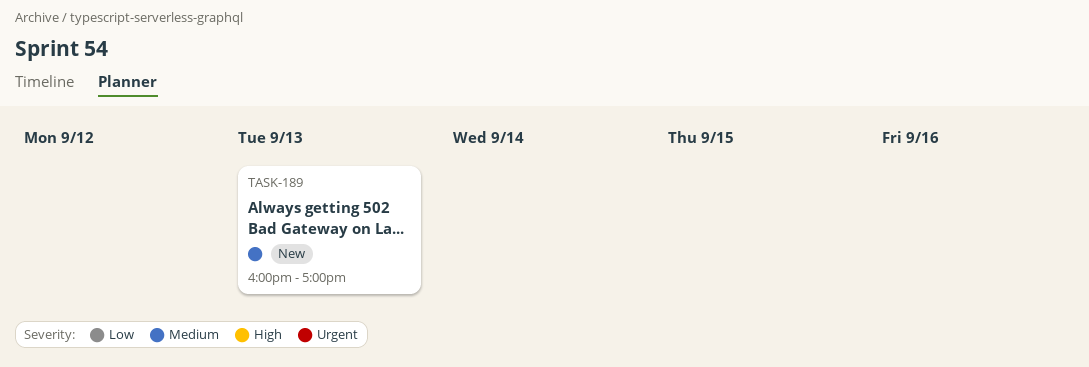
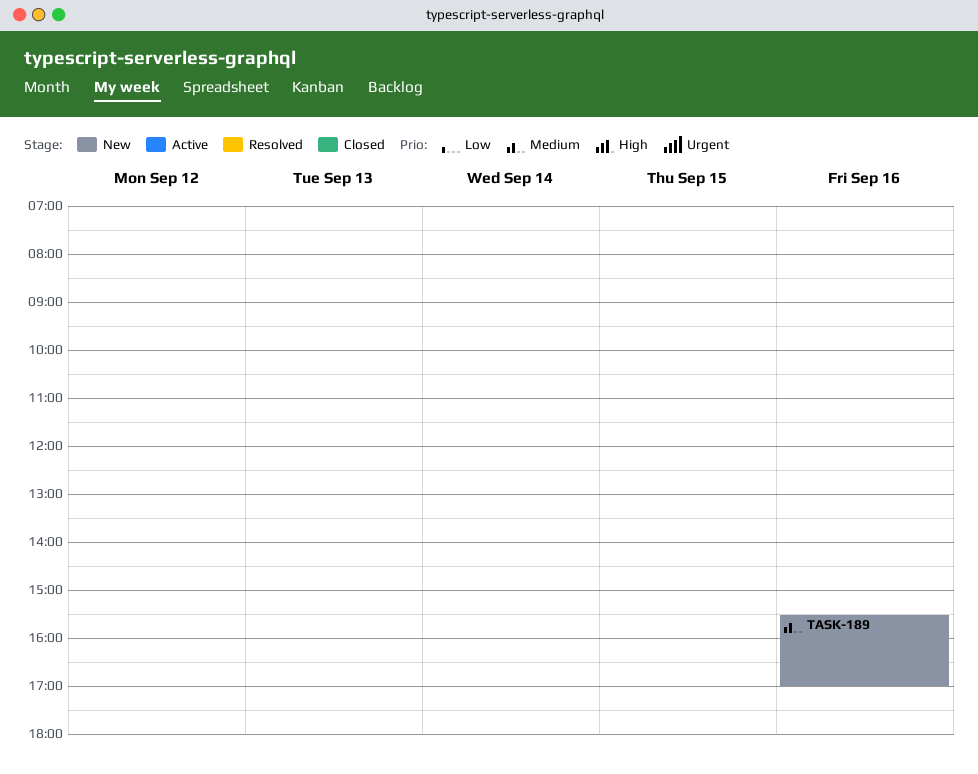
TASK-189, day: Sep 13 -> Sep 16
TASK-189, begins: 16:00 -> 15:30

